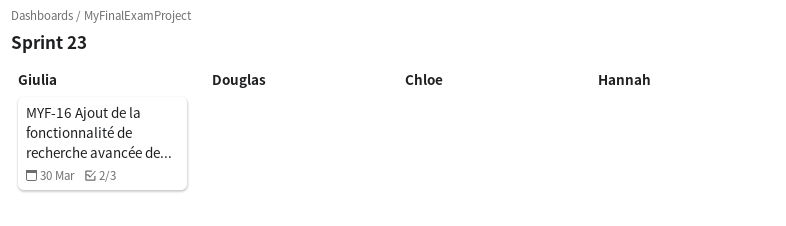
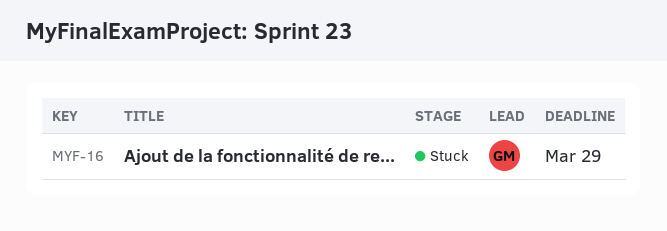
MYF-16, due: Mar 30 -> Mar 29

